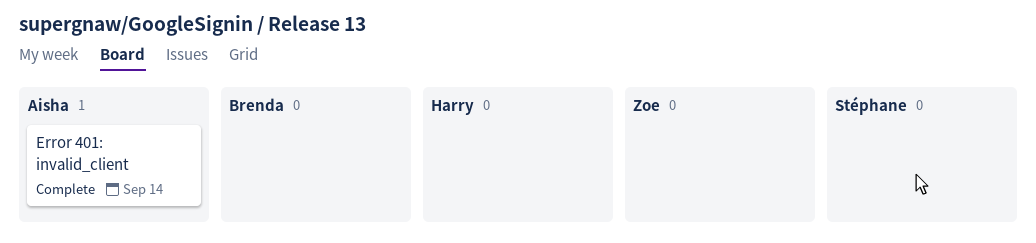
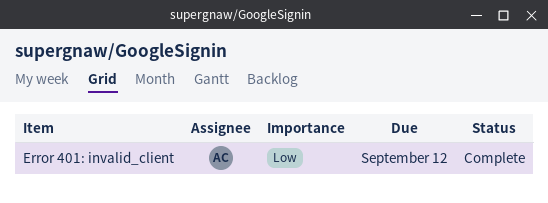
Error 401: invalid_client, due: Sep 14 -> Sep 12

